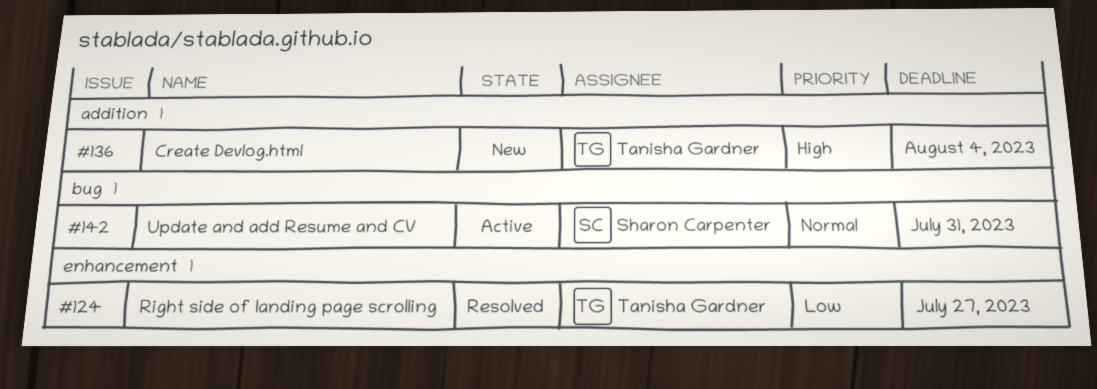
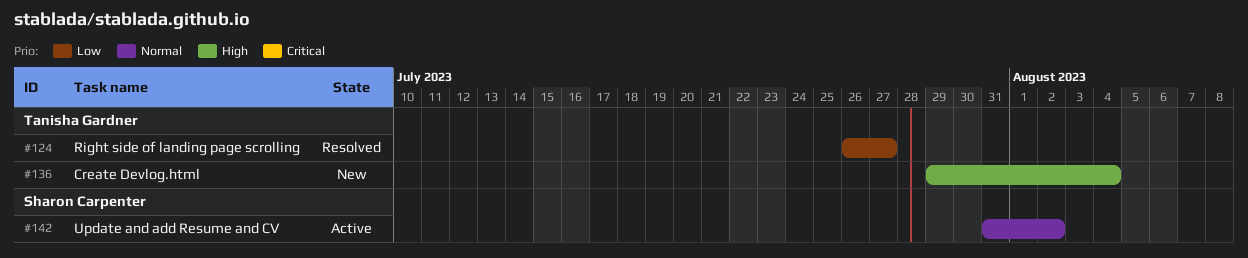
#142, due: Jul 31 -> Aug 2

